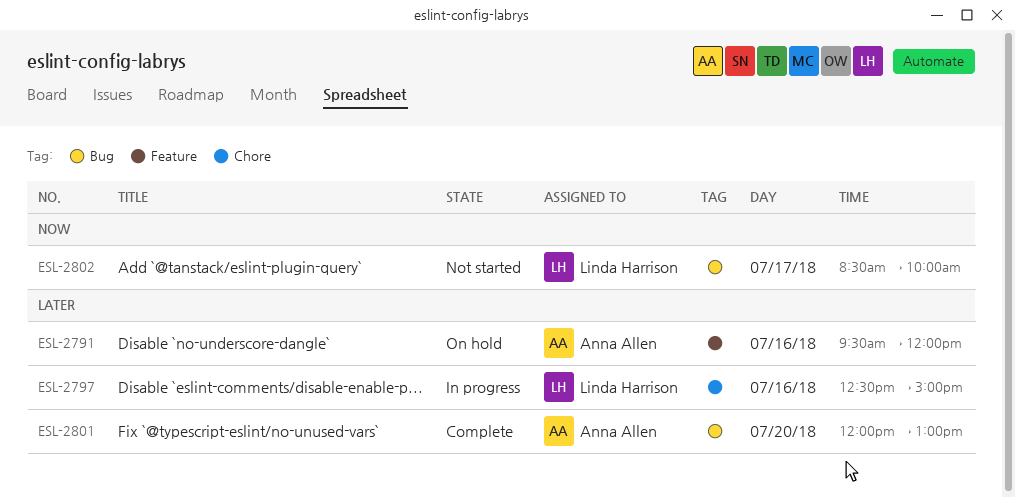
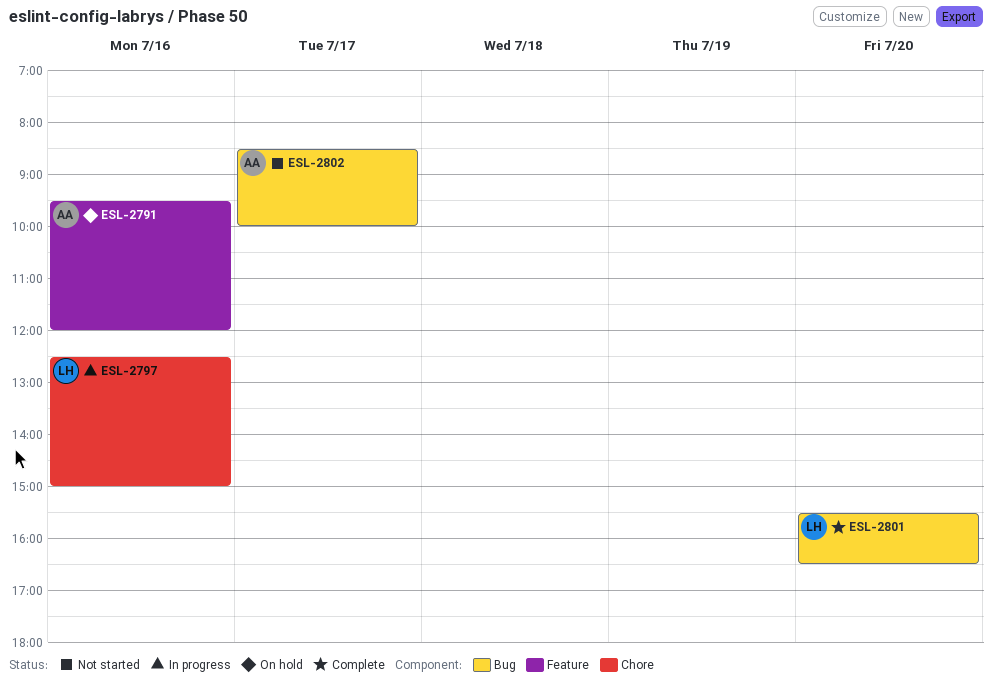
ESL-2801, owner: Anna Allen -> Linda Harrison
ESL-2801, begins: 12:00 -> 15:30
ESL-2801, ends: 13:00 -> 16:30
ESL-2802, owner: Linda Harrison -> Anna Allen

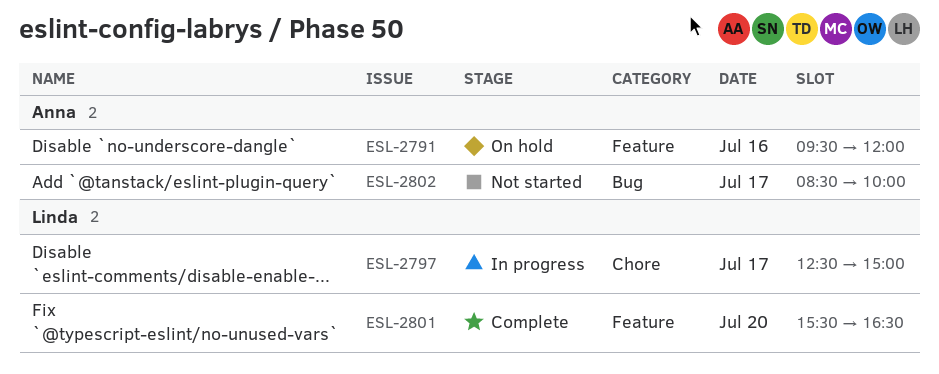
ESL-2797, day: Jul 16 -> Jul 17
ESL-2801, label: Bug -> Feature

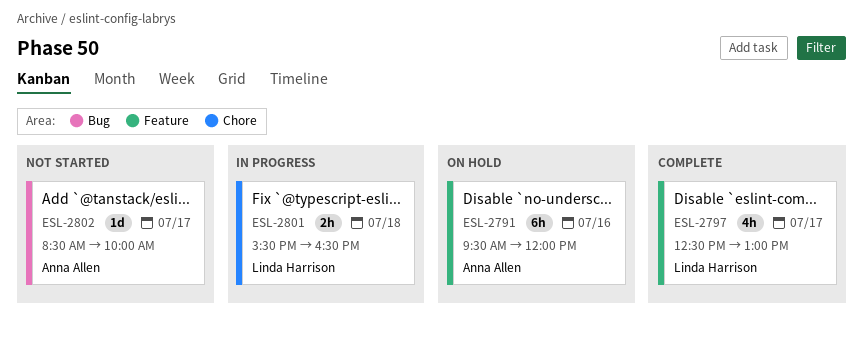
ESL-2797, status: In progress -> Complete
ESL-2797, label: Chore -> Feature
ESL-2797, ends: 15:00 -> 13:00
ESL-2801, status: Complete -> In progress
ESL-2801, label: Feature -> Chore
ESL-2801, day: Jul 20 -> Jul 18

